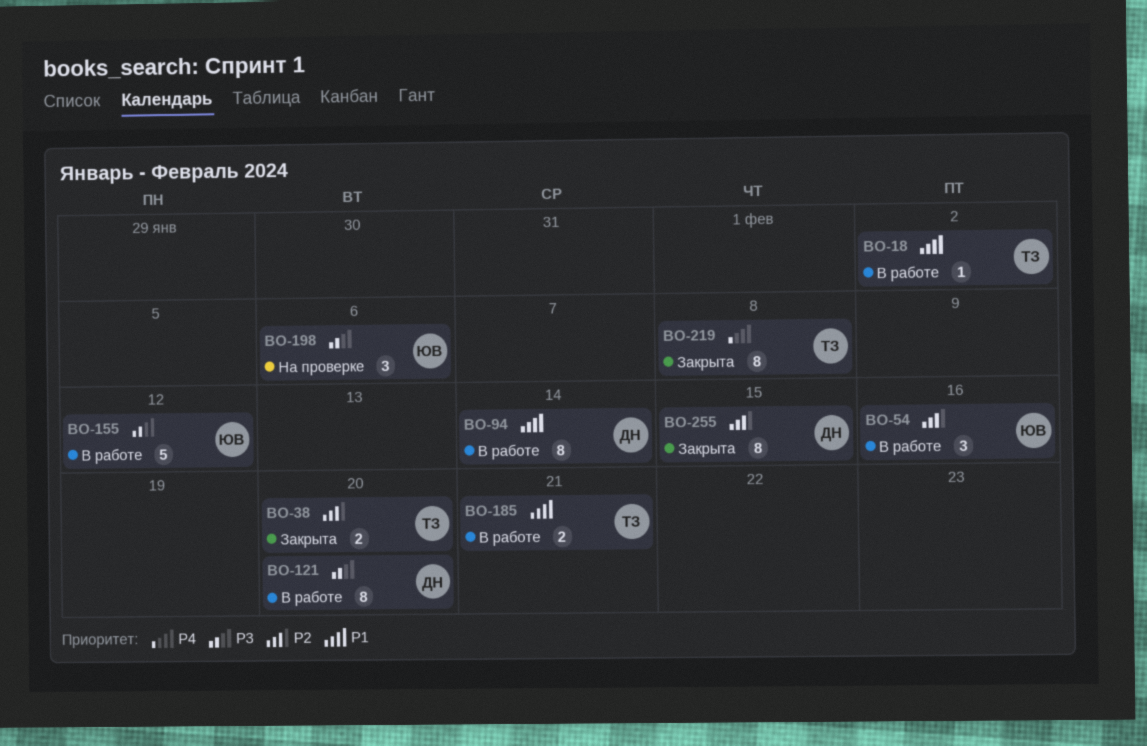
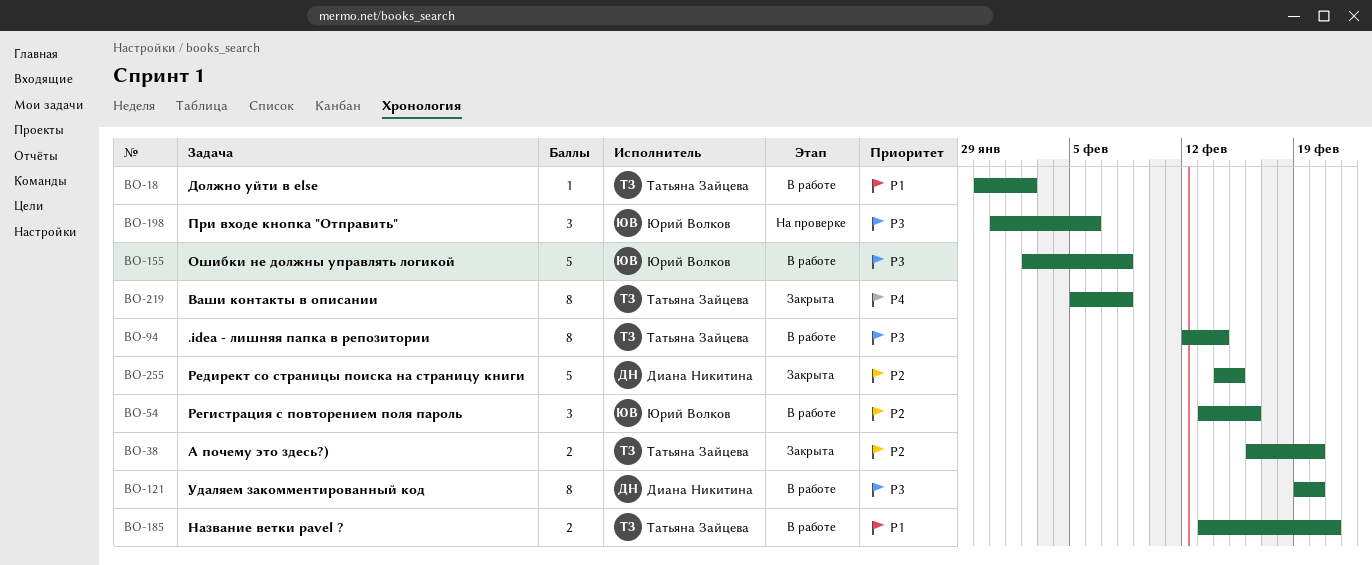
BO-94, owner: Диана Никитина -> Татьяна Зайцева
BO-94, priority: P1 -> P3
BO-155, due: Feb 12 -> Feb 8
BO-255, estimate: 8 -> 5

